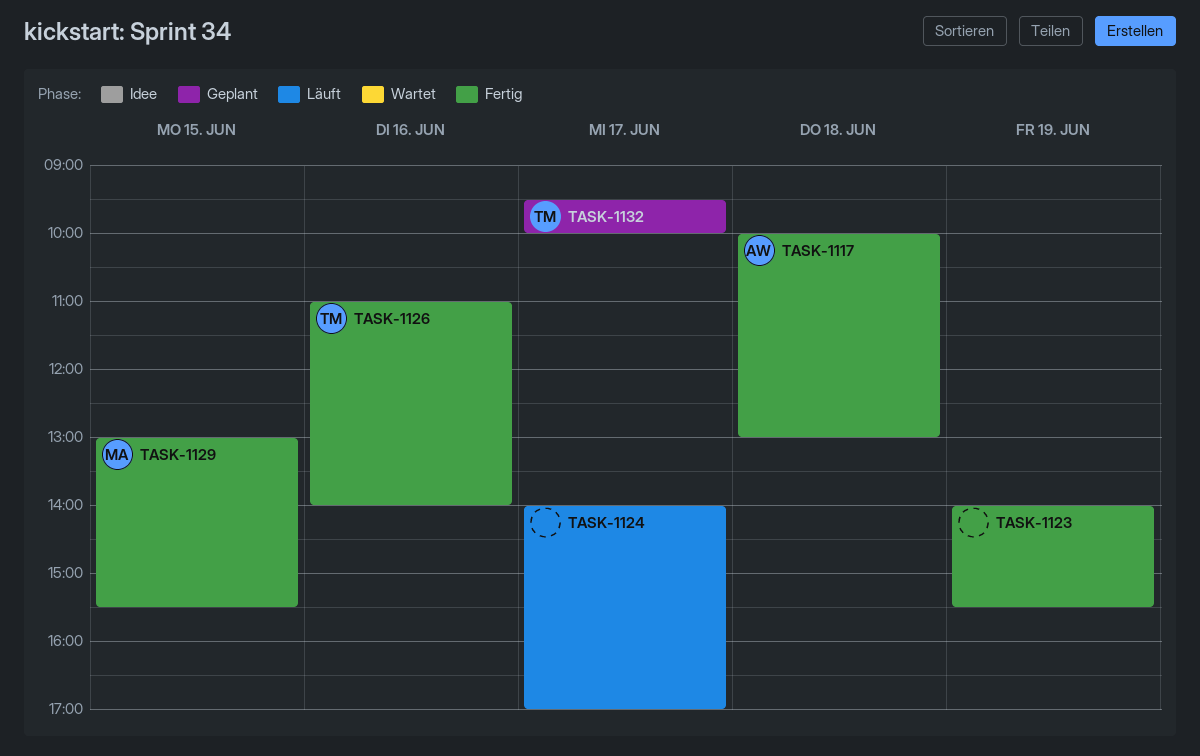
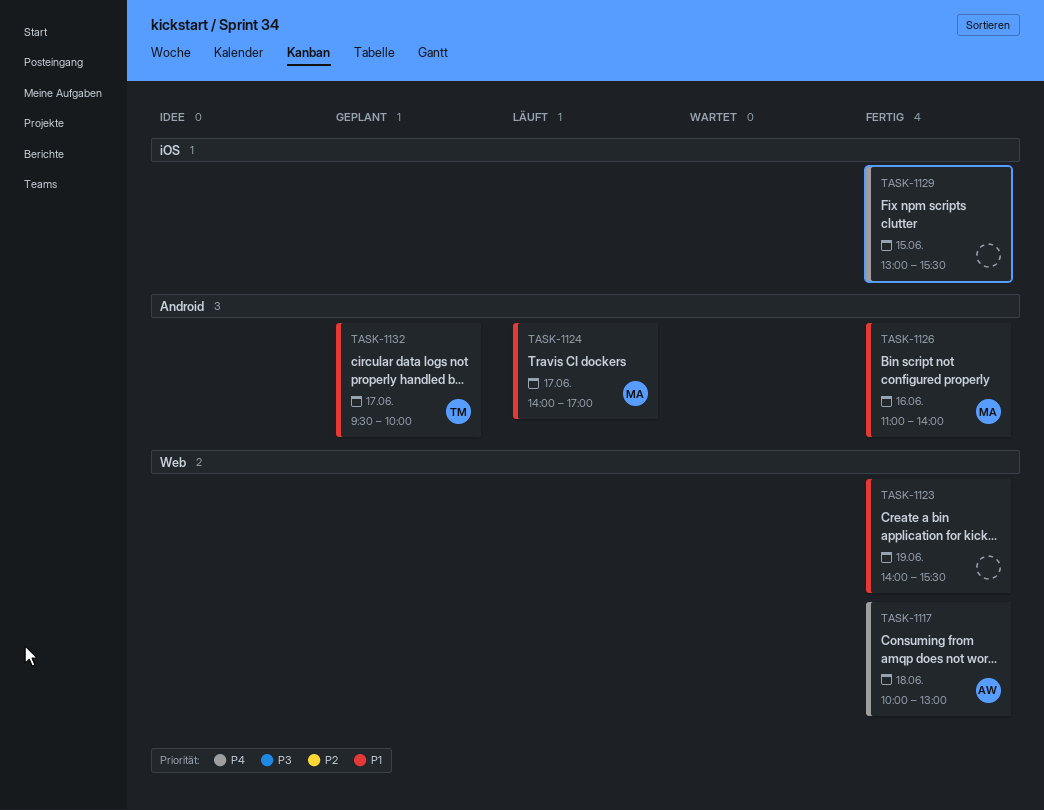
TASK-1124, owner: none -> MA
TASK-1126, owner: TM -> MA
TASK-1129, owner: MA -> none

